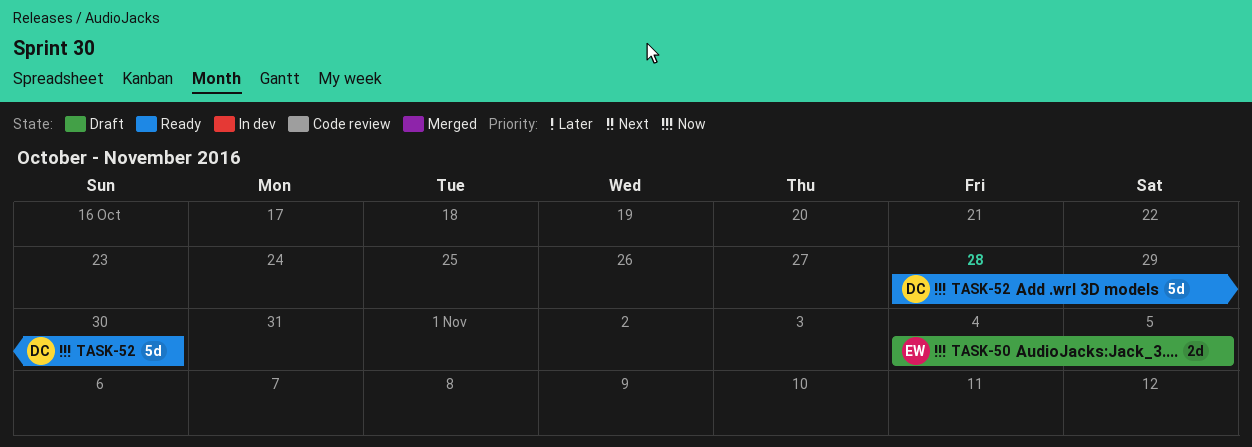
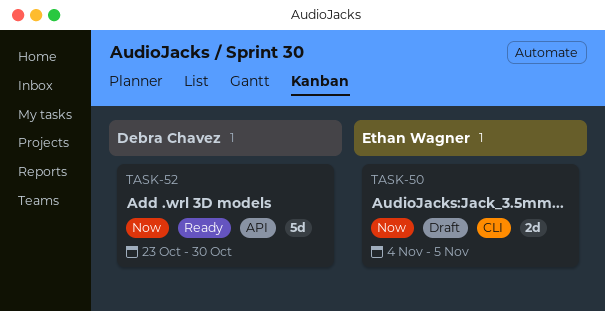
TASK-52, start: Oct 28 -> Oct 23

